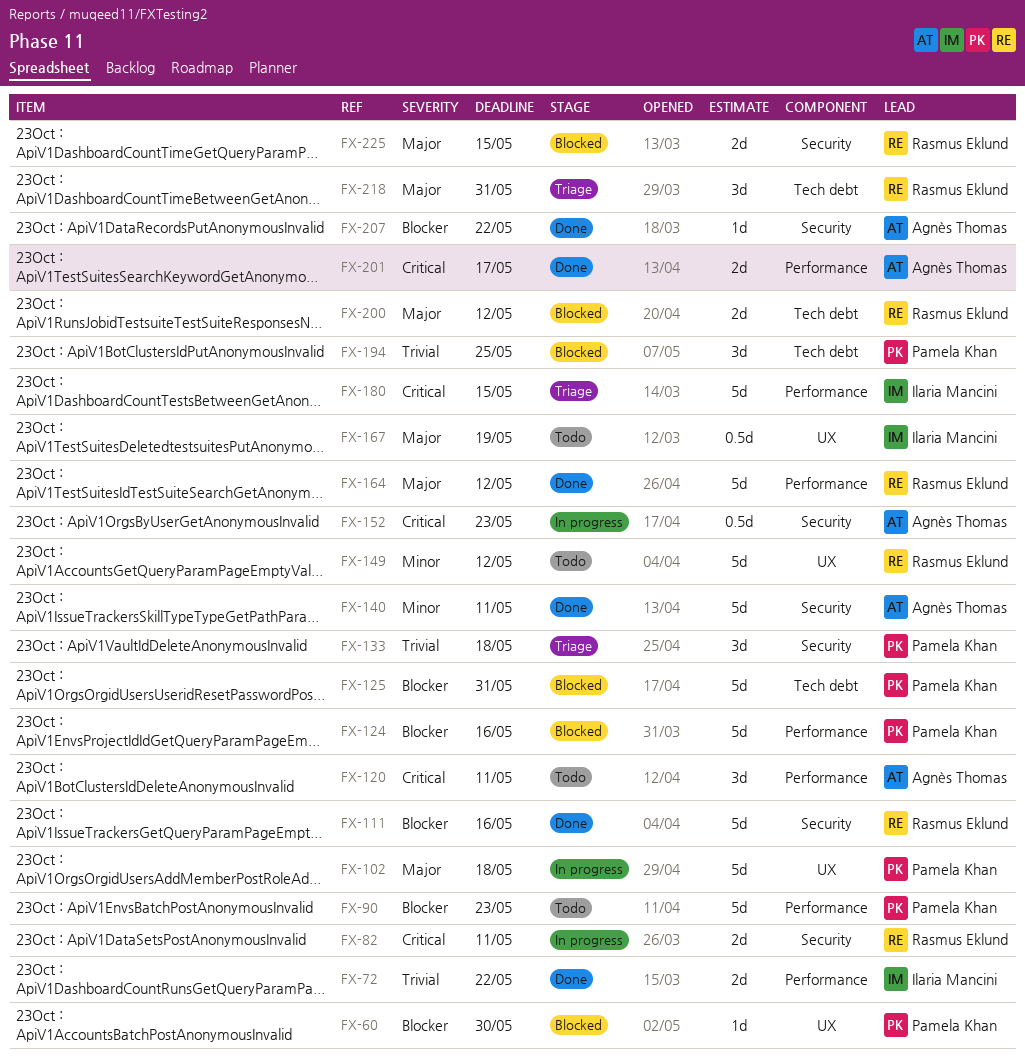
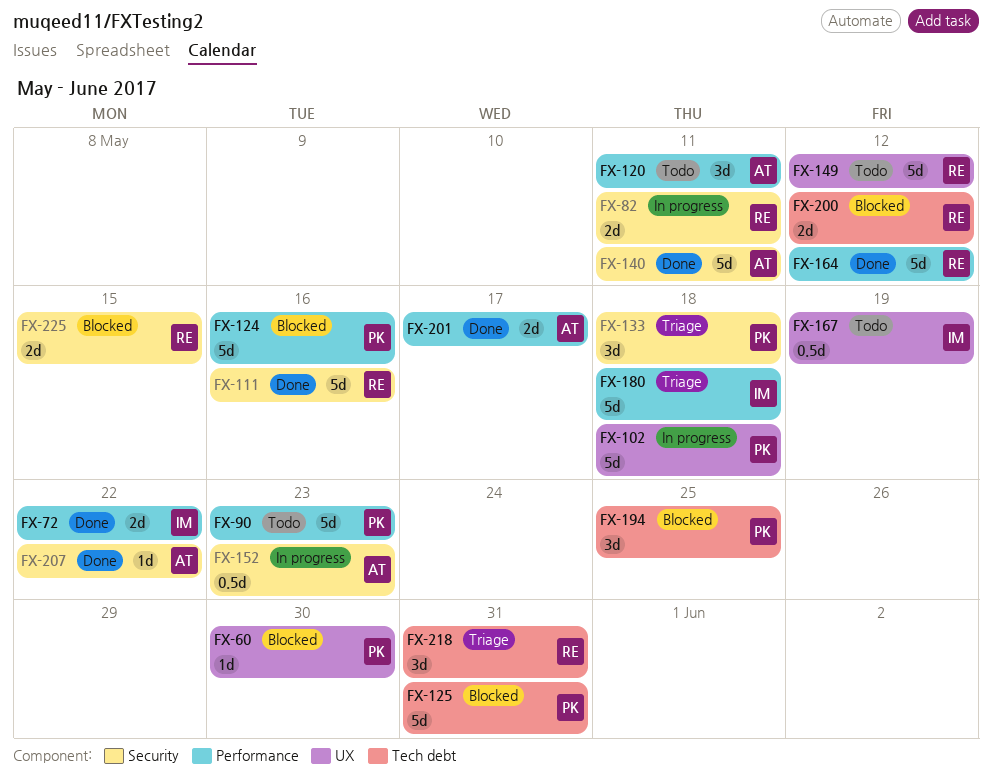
FX-180, due: May 15 -> May 18

